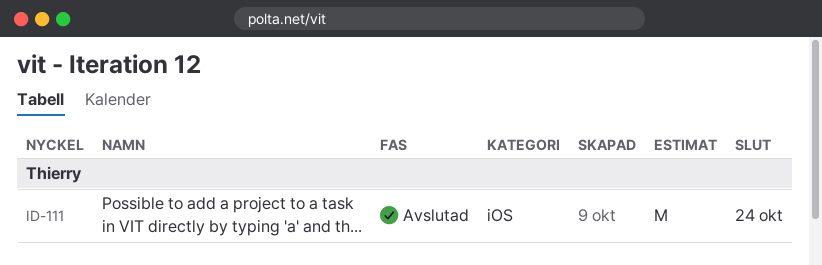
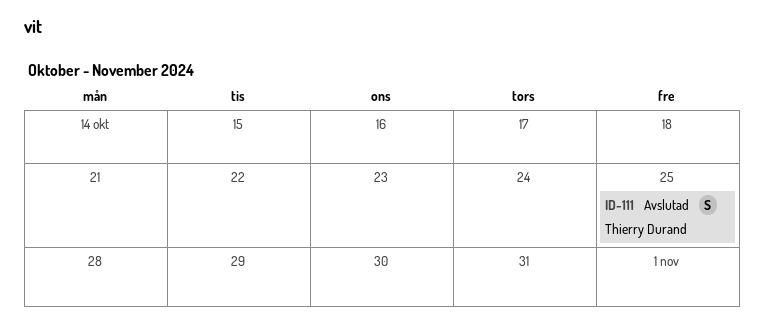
ID-111, estimate: M -> S
ID-111, due: Oct 24 -> Oct 25

